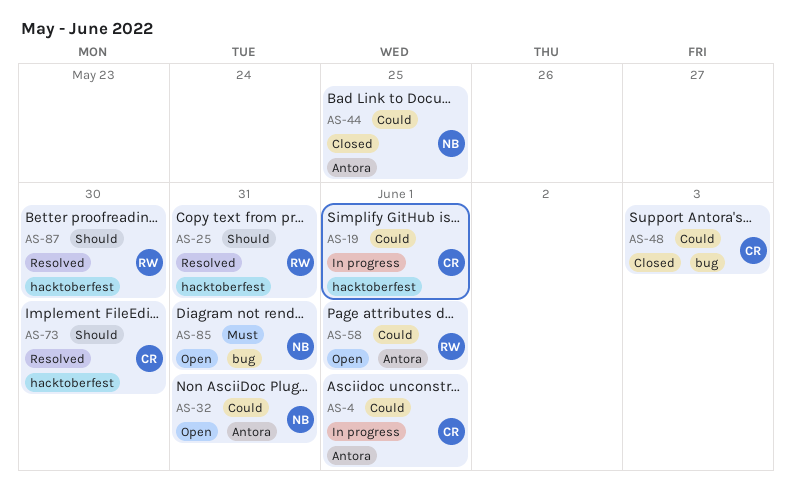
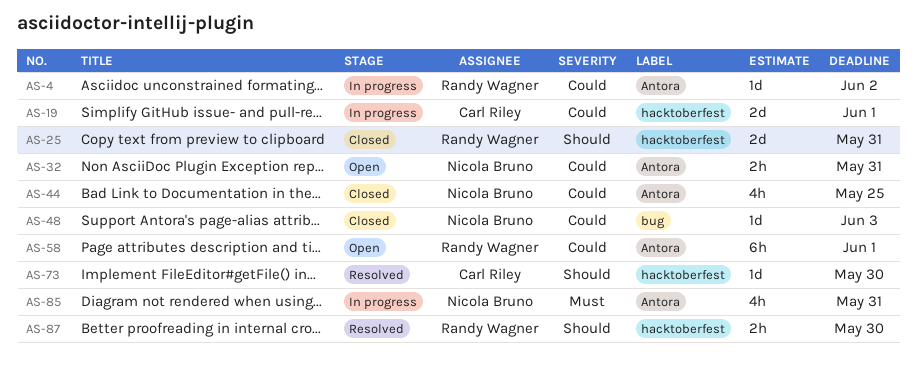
AS-4, owner: Carl Riley -> Randy Wagner
AS-4, due: Jun 1 -> Jun 2
AS-25, status: Resolved -> Closed
AS-48, owner: Carl Riley -> Nicola Bruno
AS-85, status: Open -> In progress
AS-85, label: bug -> Antora

